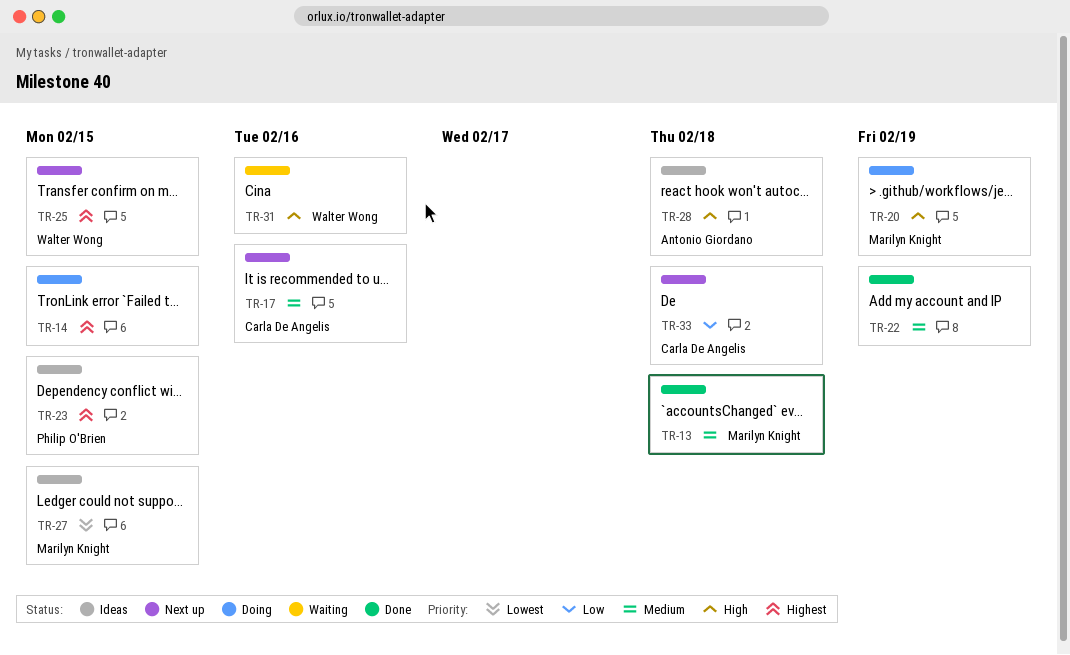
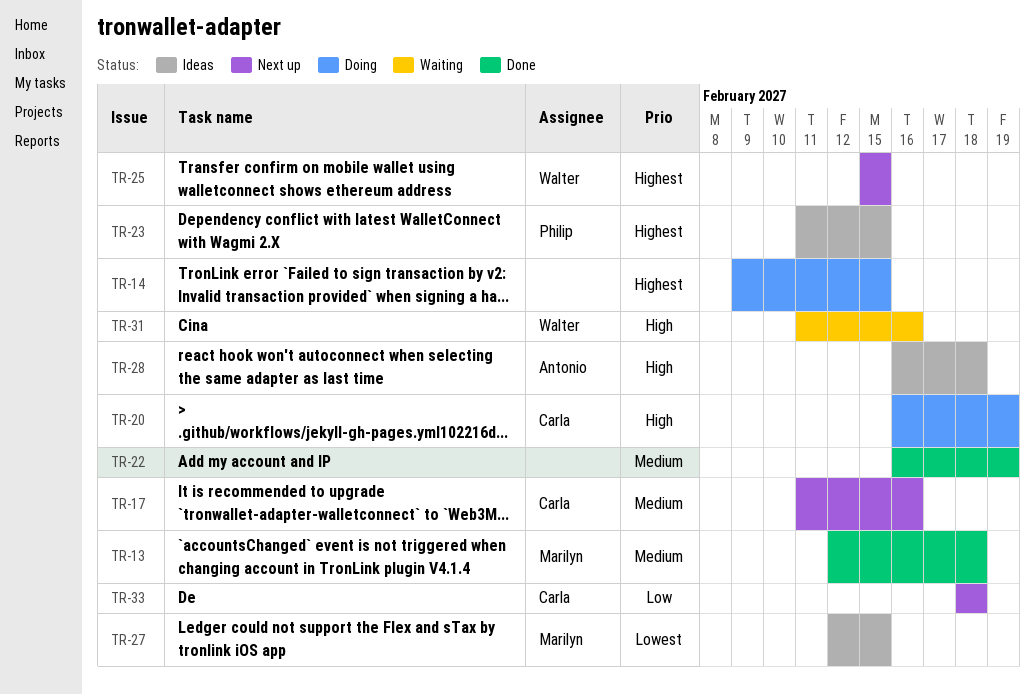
TR-20, owner: Marilyn Knight -> Carla De Angelis

